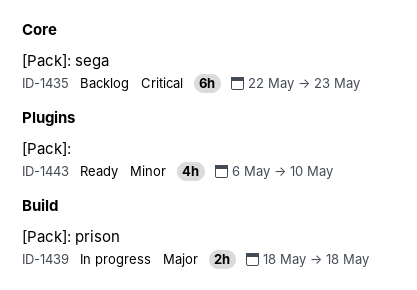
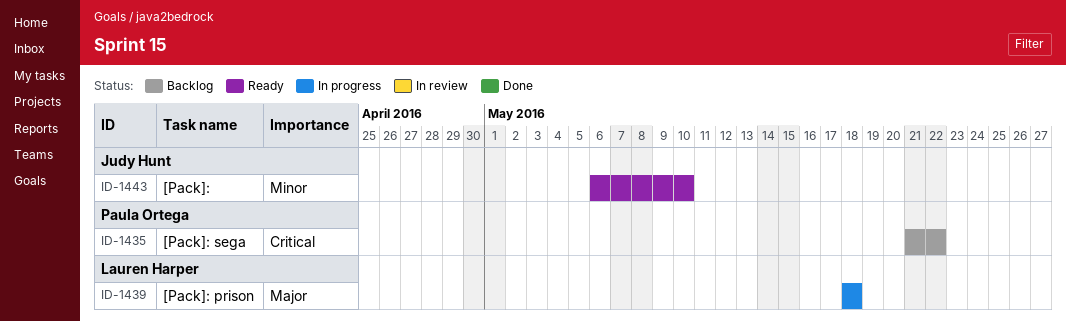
ID-1435, start: May 22 -> May 21
ID-1435, due: May 23 -> May 22

